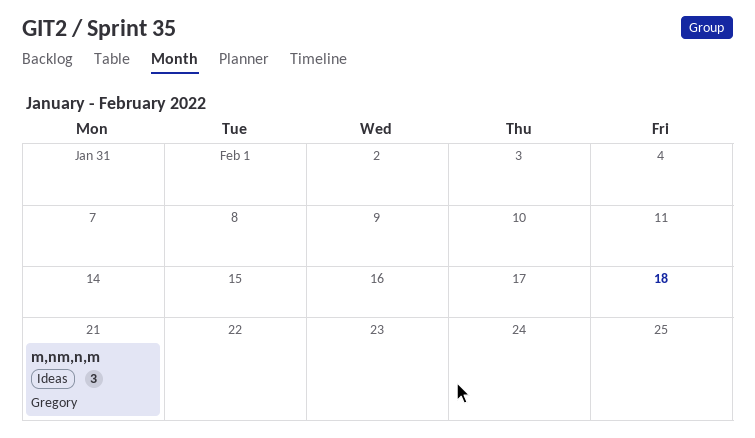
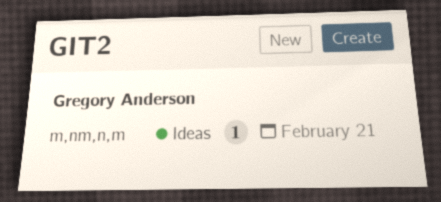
m,nm,n,m, estimate: 3 -> 1

